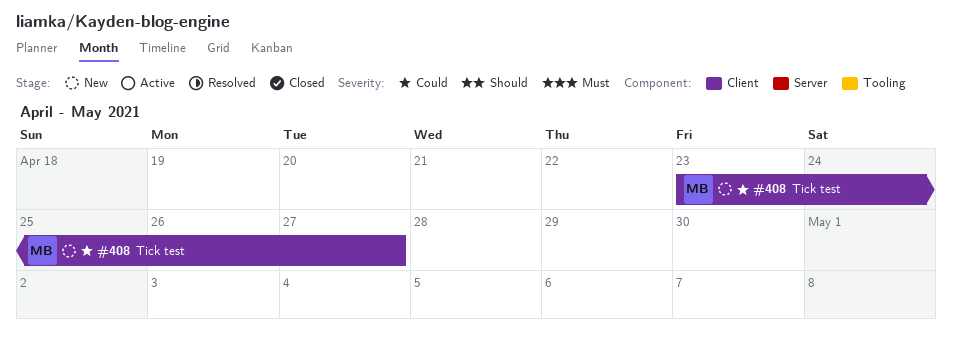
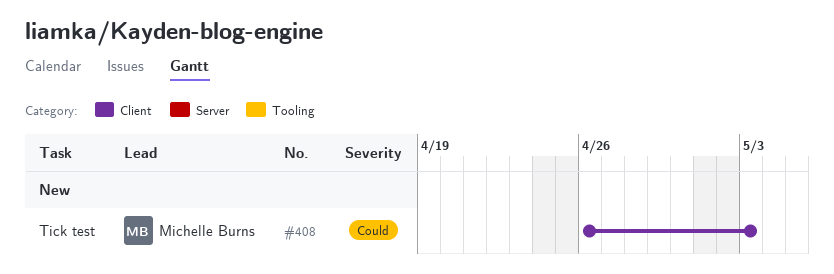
#408, start: Apr 23 -> Apr 26
#408, due: Apr 27 -> May 3

